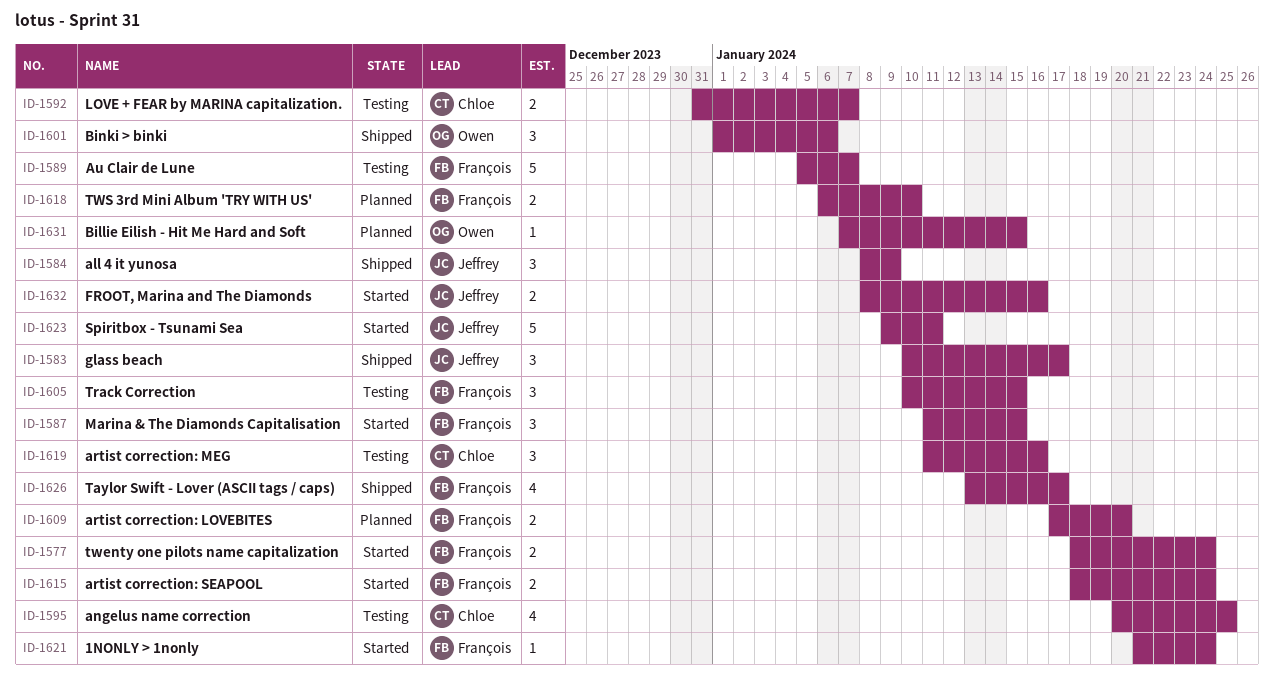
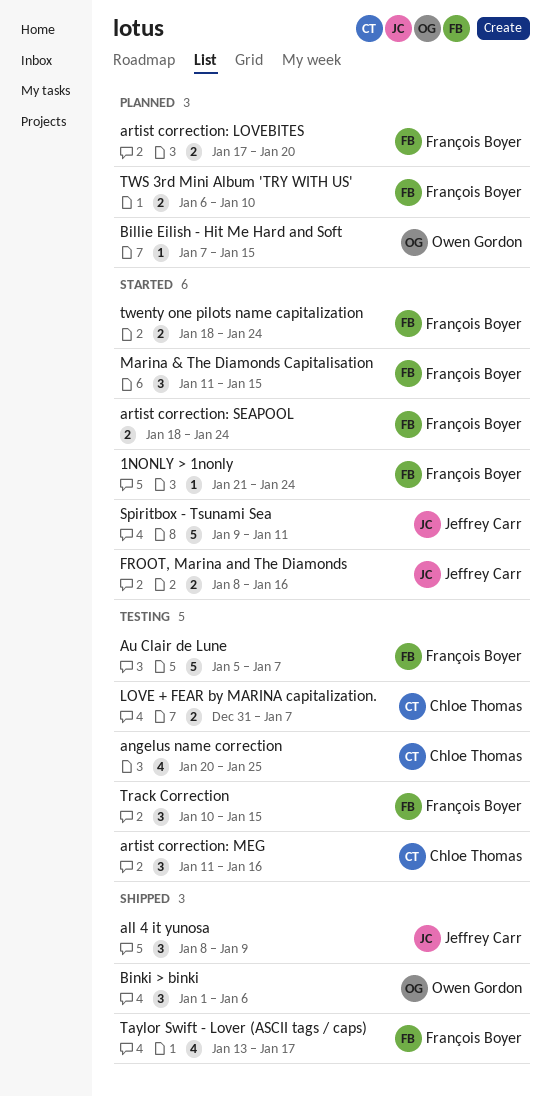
glass beach: present -> none

